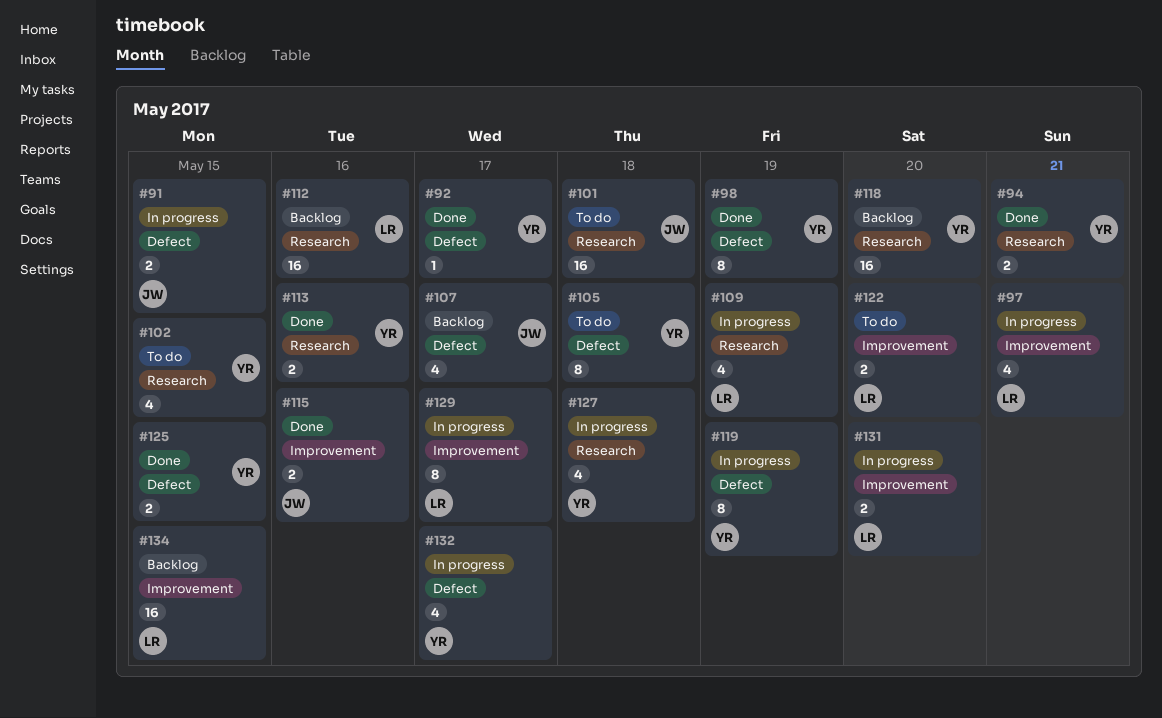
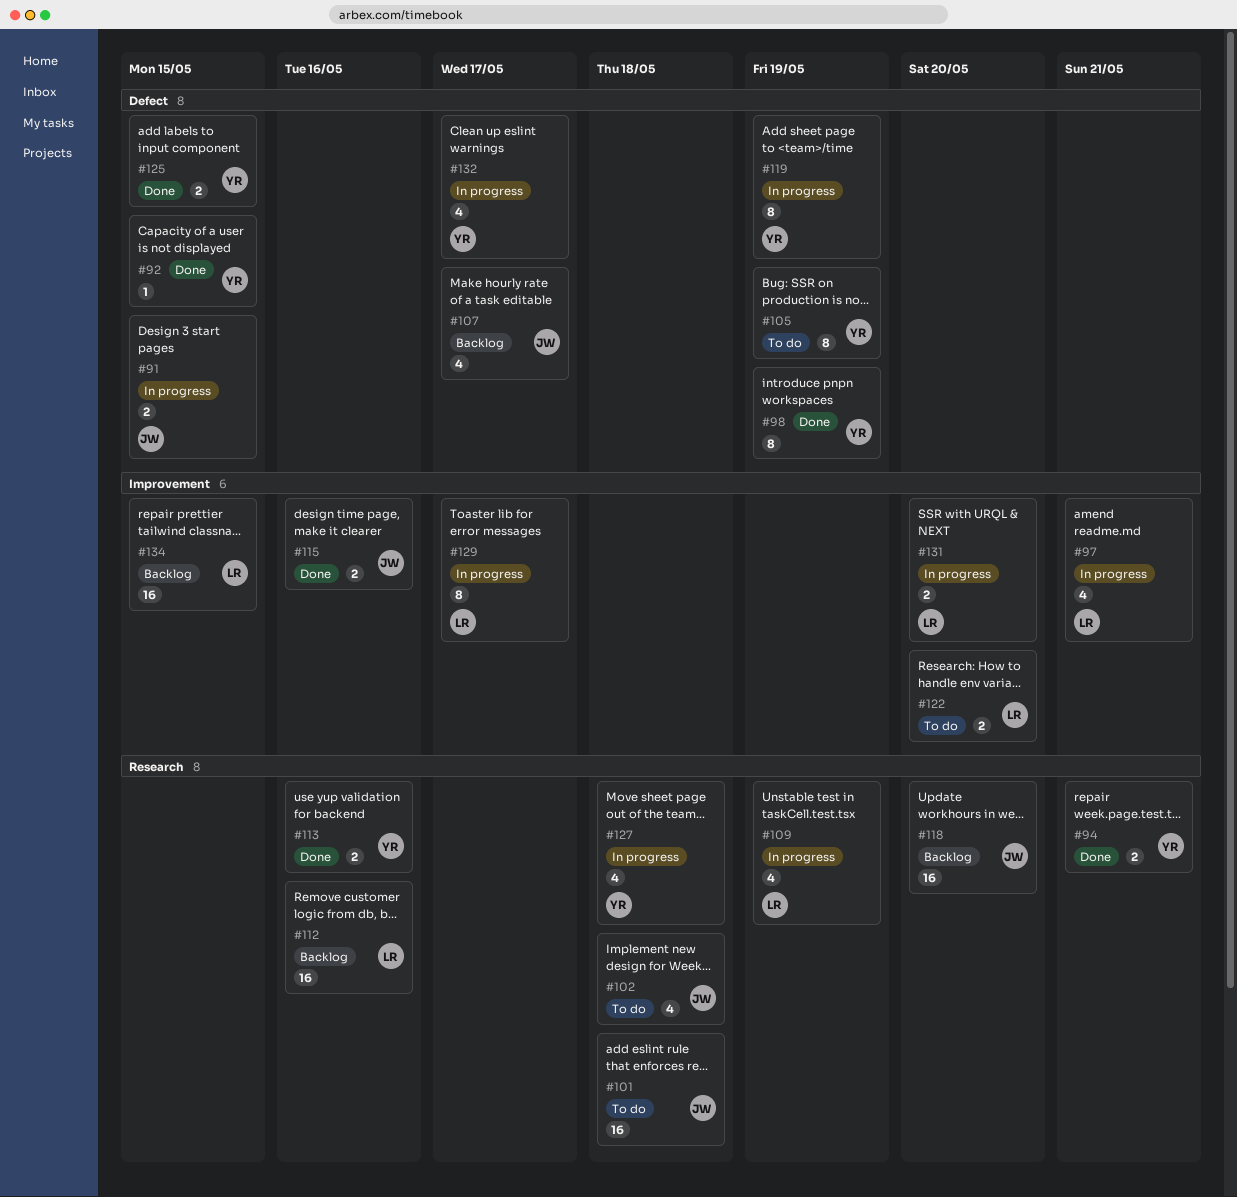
#92, due: May 17 -> May 15
#102, owner: YR -> JW
#102, due: May 15 -> May 18
#105, due: May 18 -> May 19
#118, owner: YR -> JW

